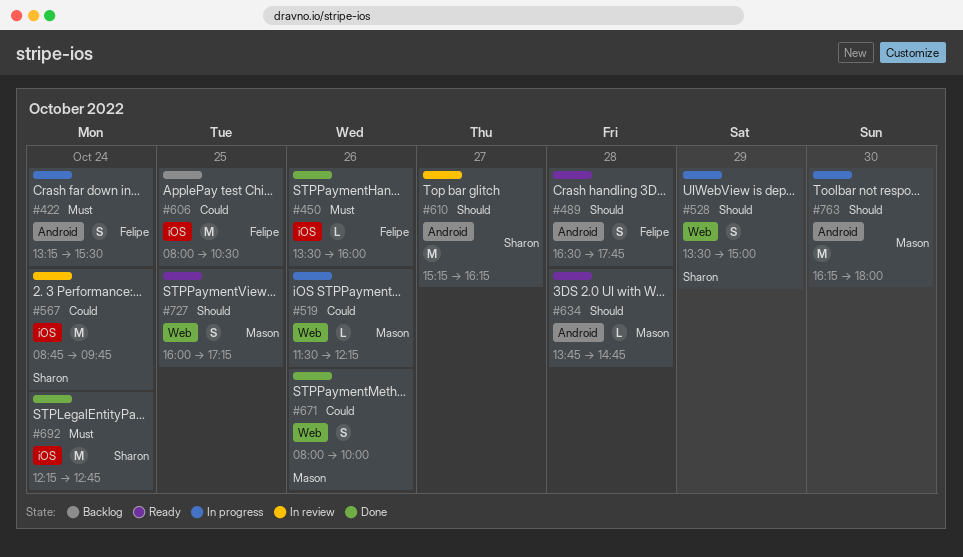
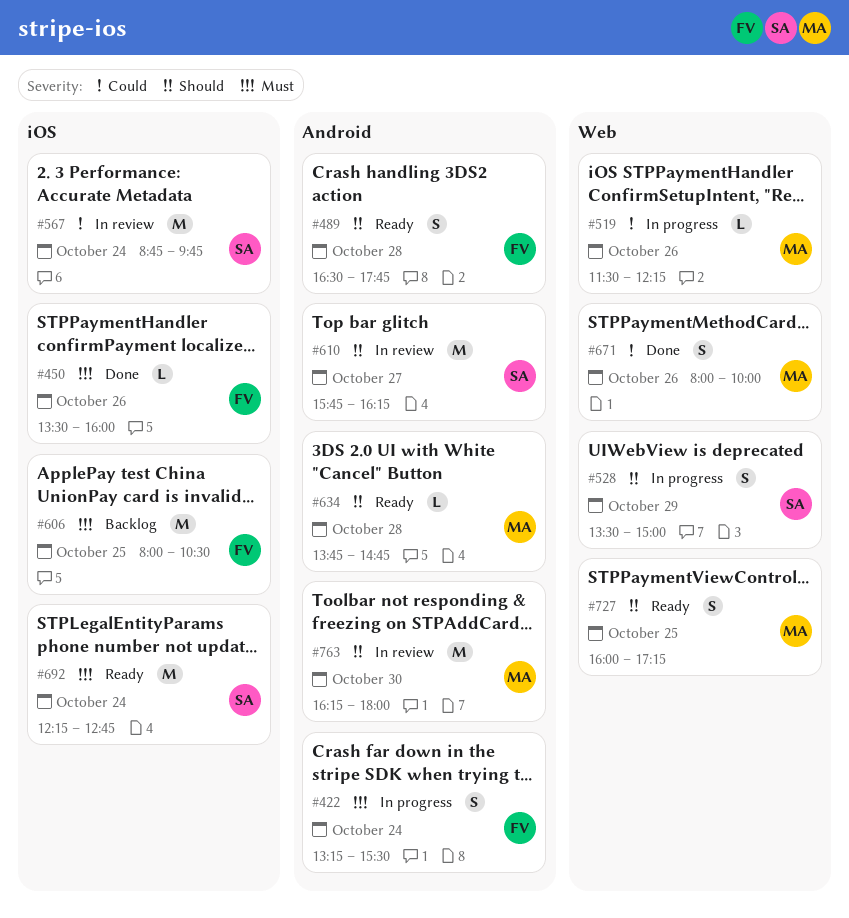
#606, priority: Could -> Must
#610, begins: 15:15 -> 15:45
#692, status: Done -> Ready
#763, status: In progress -> In review

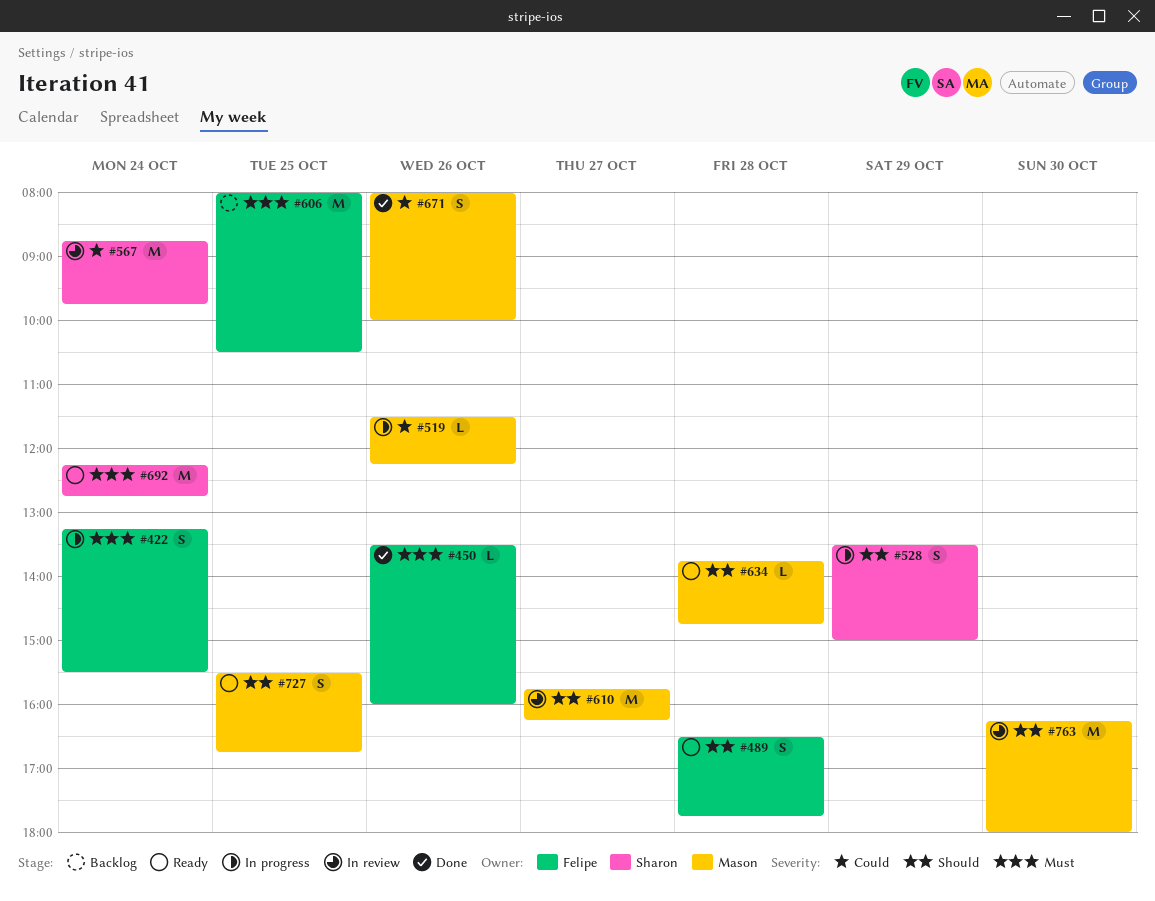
#610, owner: Sharon -> Mason
#727, begins: 16:00 -> 15:30
#727, ends: 17:15 -> 16:45

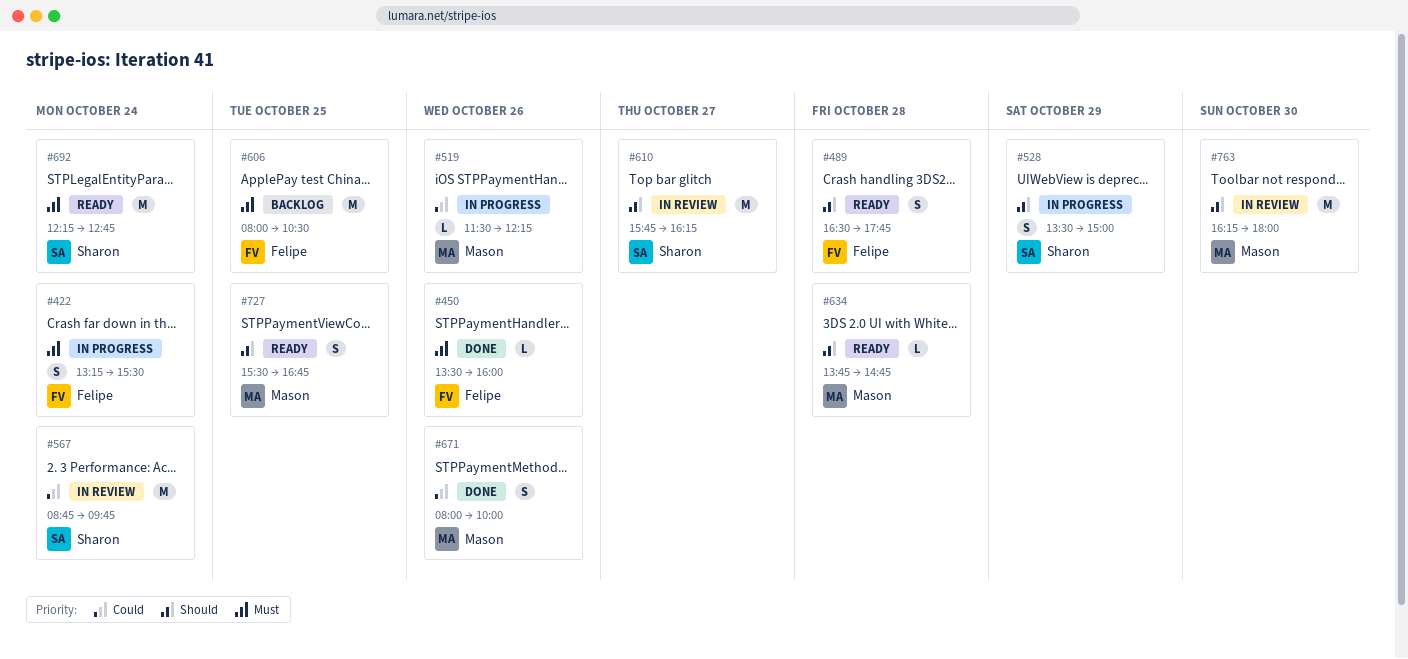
#610, owner: Mason -> Sharon

